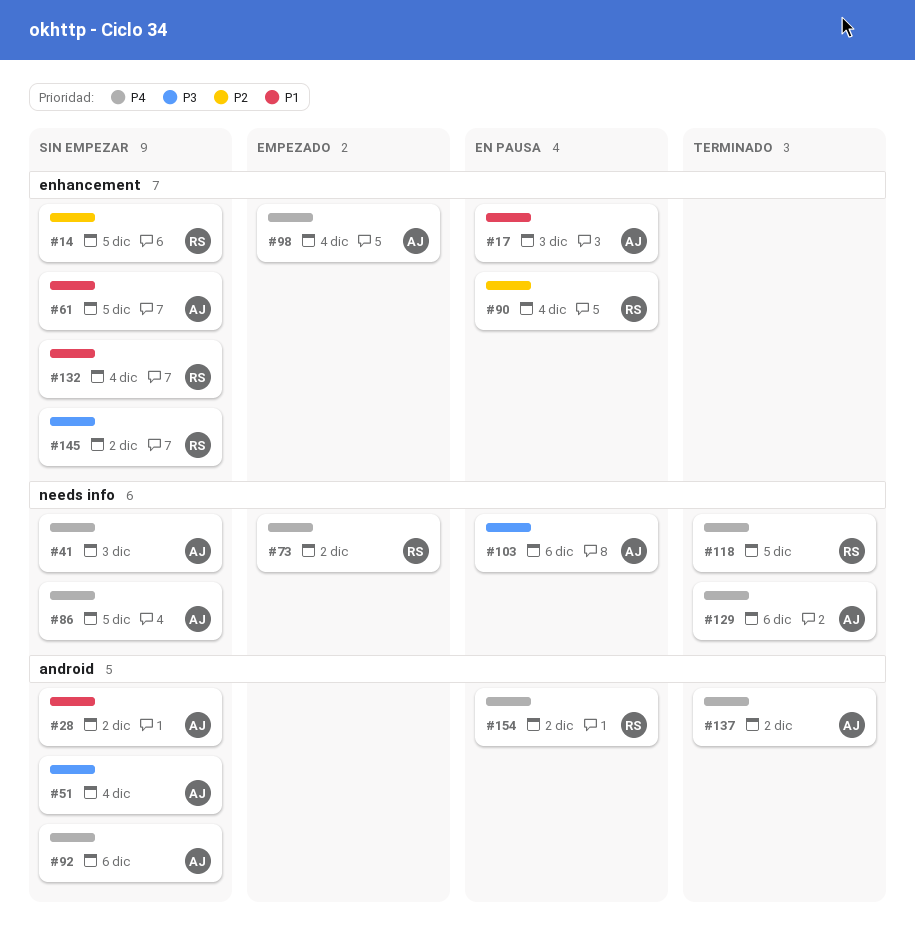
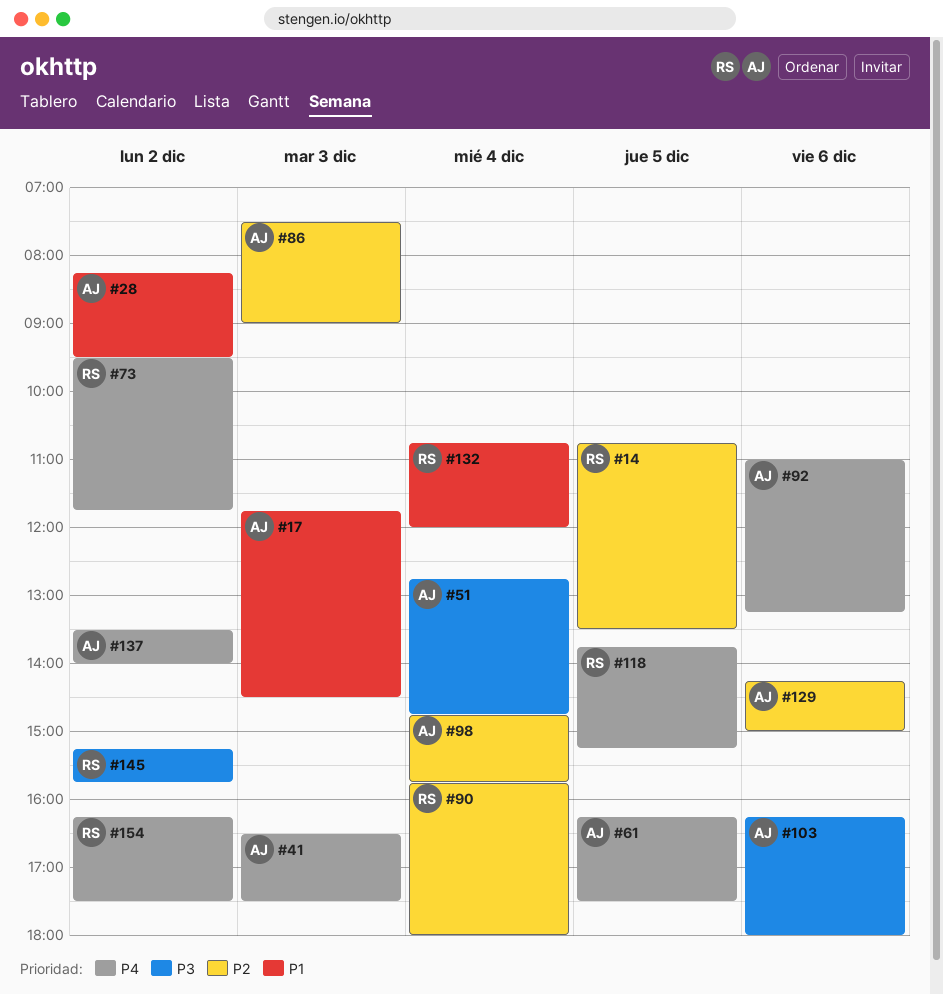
#61, priority: P1 -> P4
#86, priority: P4 -> P2
#86, day: Dec 5 -> Dec 3
#98, priority: P4 -> P2
#129, priority: P4 -> P2

